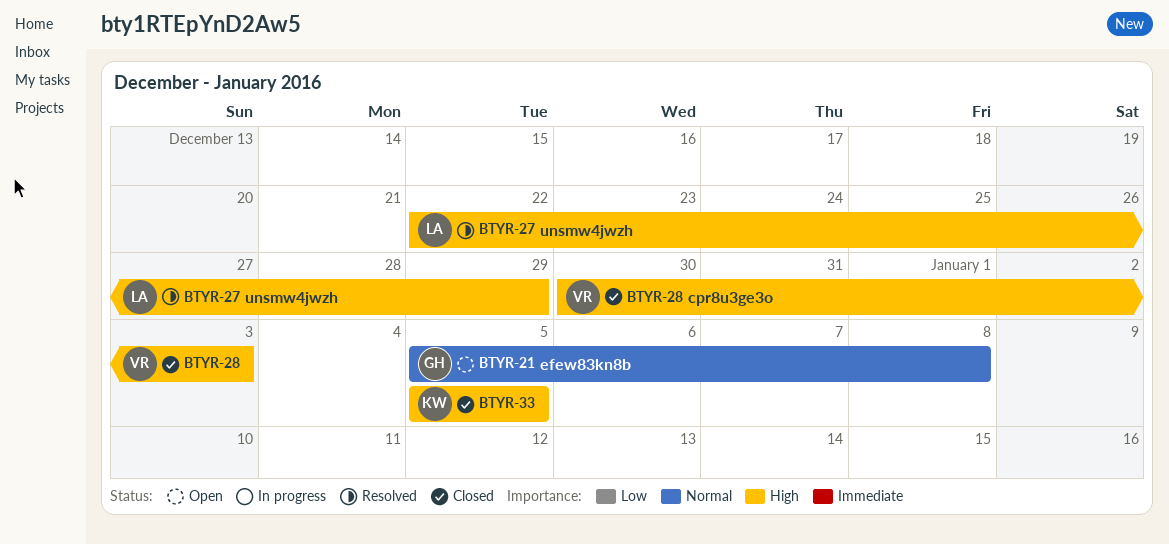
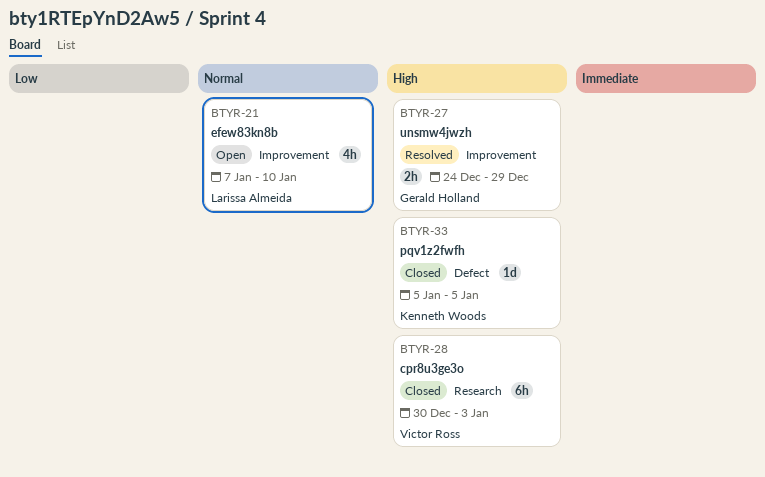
BTYR-21, owner: Gerald Holland -> Larissa Almeida
BTYR-21, start: Jan 5 -> Jan 7
BTYR-21, due: Jan 8 -> Jan 10
BTYR-27, owner: Larissa Almeida -> Gerald Holland
BTYR-27, start: Dec 22 -> Dec 24

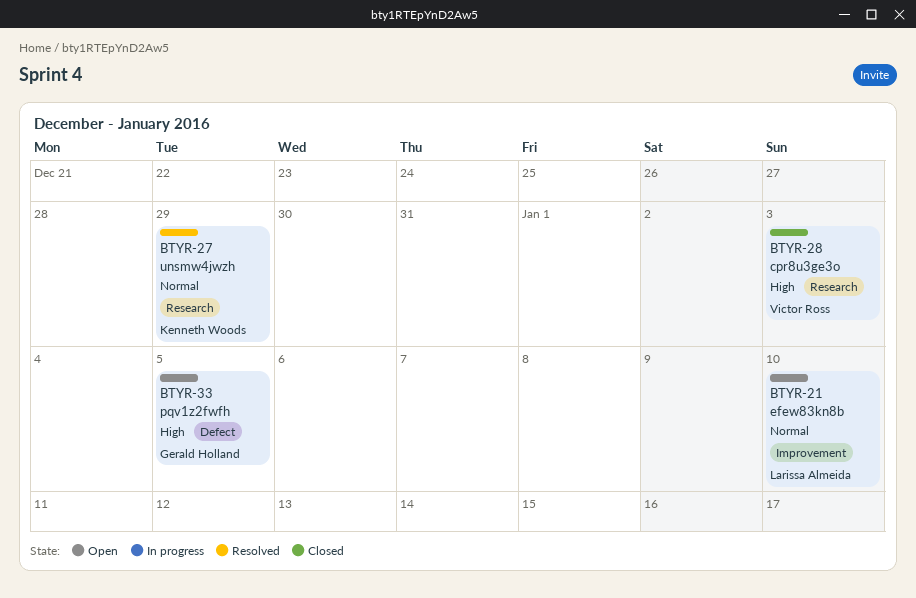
BTYR-27, owner: Gerald Holland -> Kenneth Woods
BTYR-27, priority: High -> Normal
BTYR-27, label: Improvement -> Research
BTYR-33, status: Closed -> Open
BTYR-33, owner: Kenneth Woods -> Gerald Holland

